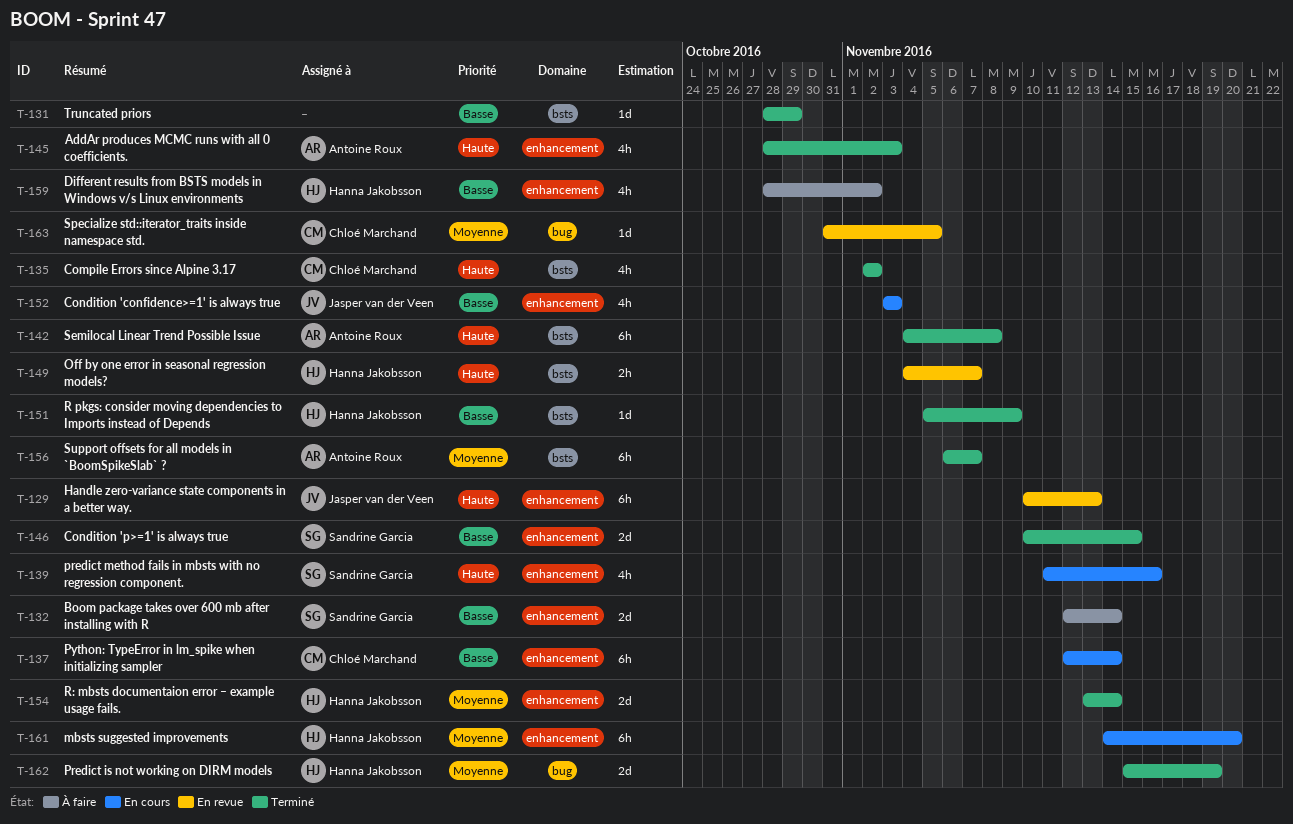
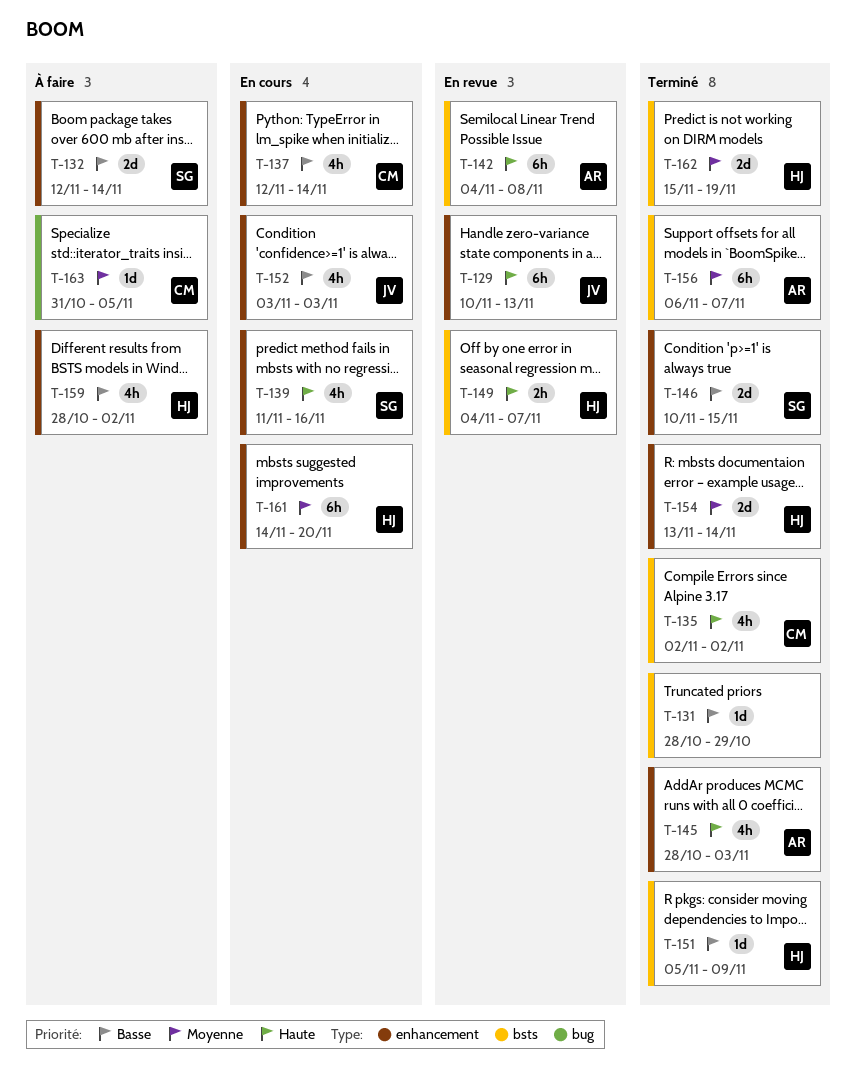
T-137, estimate: 6h -> 4h
T-142, status: Terminé -> En revue
T-162, label: bug -> bsts
T-163, status: En revue -> À faire

